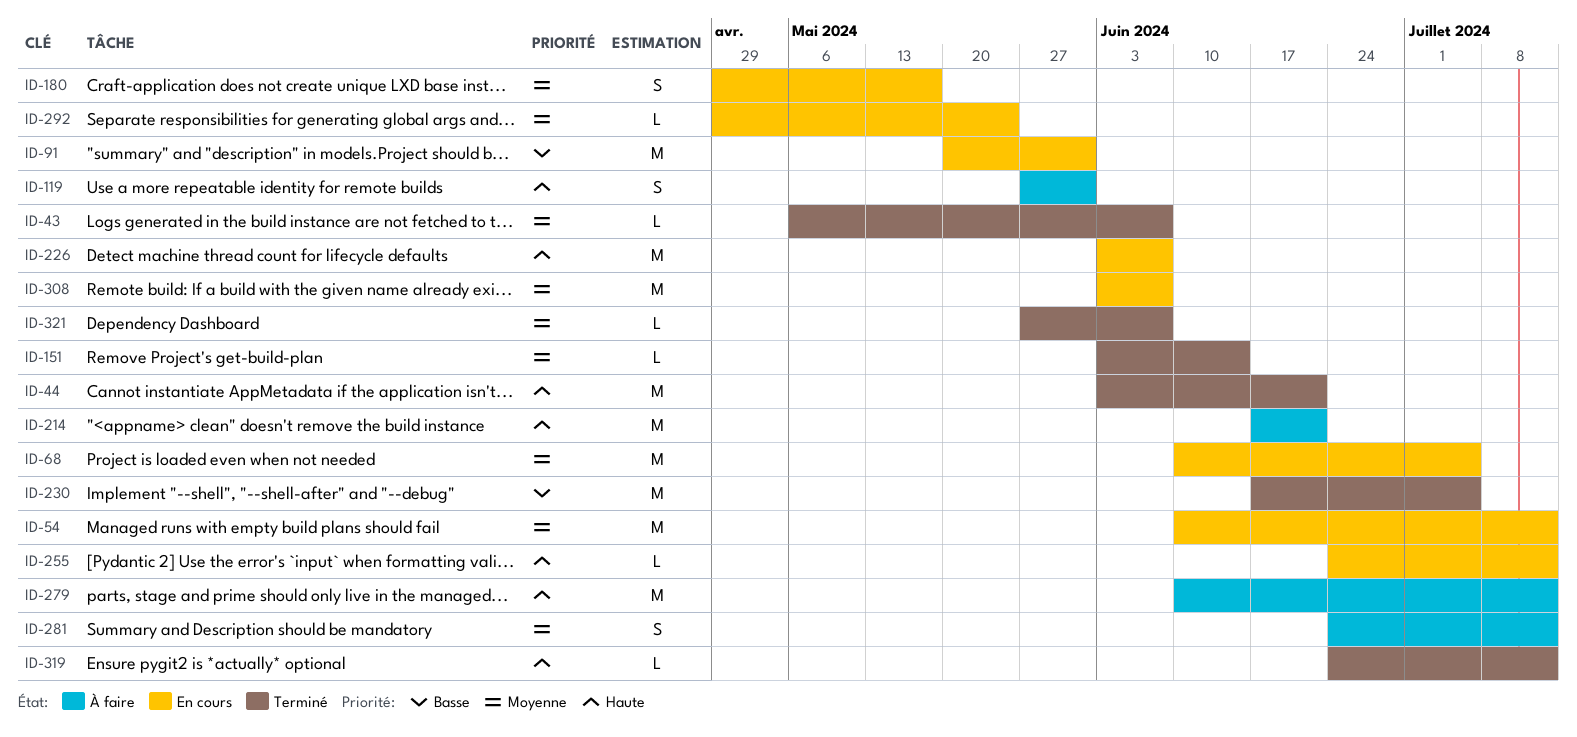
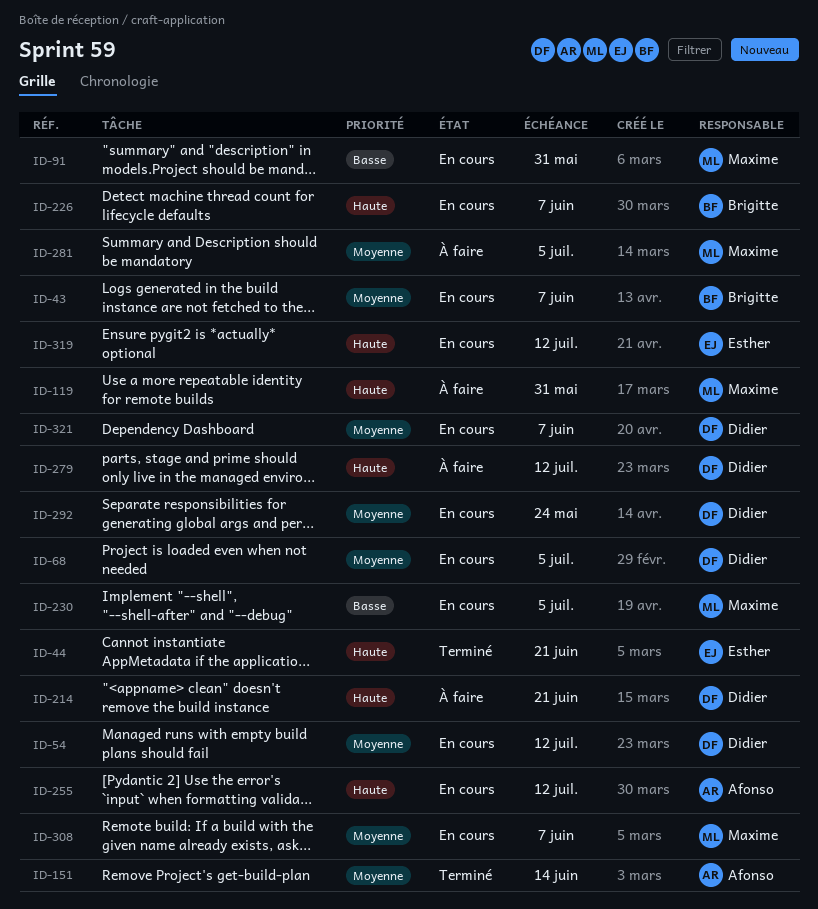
ID-43, status: Terminé -> En cours
ID-180: present -> none
ID-230, status: Terminé -> En cours
ID-281, due: Jul 12 -> Jul 5
ID-319, status: Terminé -> En cours
ID-321, status: Terminé -> En cours

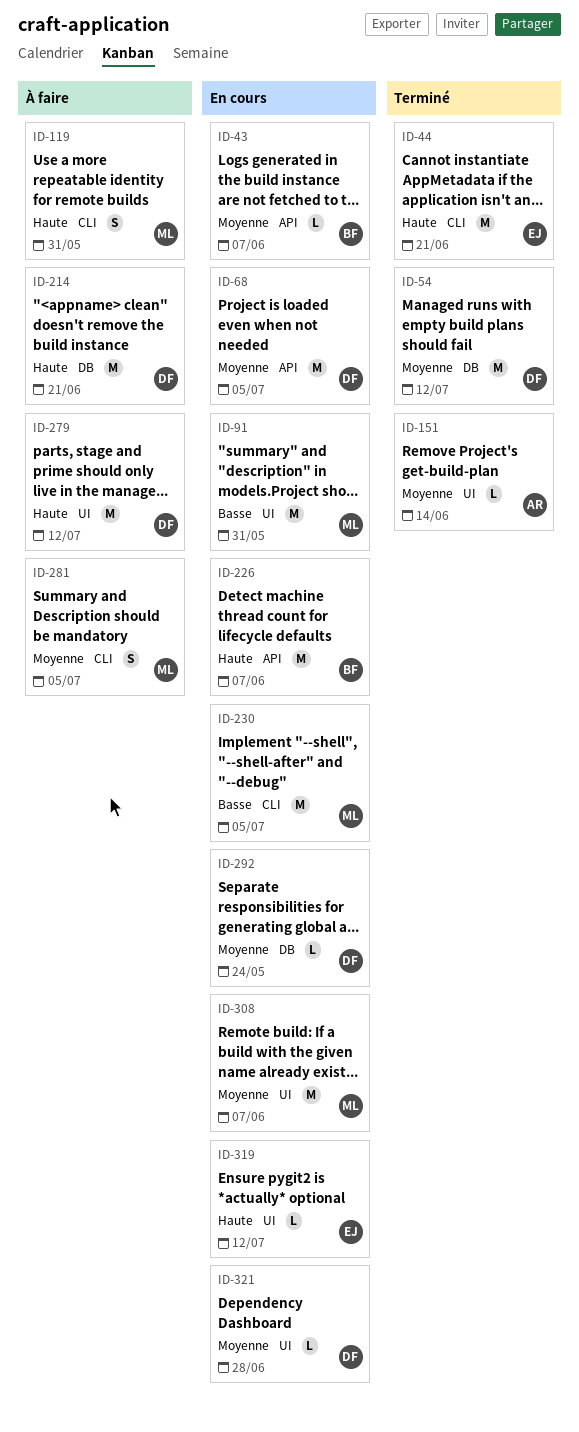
ID-54, status: En cours -> Terminé
ID-255: present -> none
ID-321, due: Jun 7 -> Jun 28

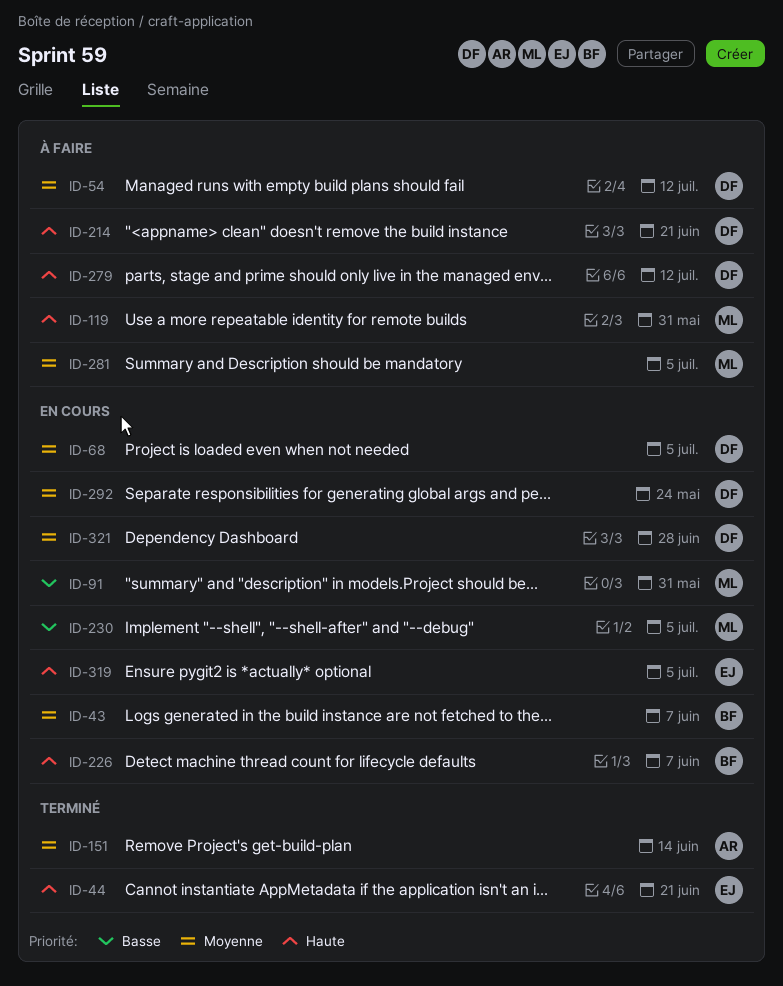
ID-54, status: Terminé -> À faire
ID-308: present -> none
ID-319, due: Jul 12 -> Jul 5

